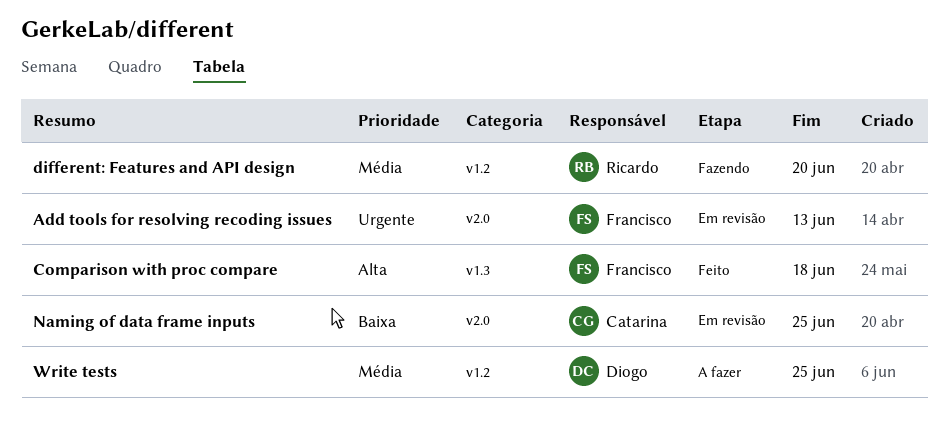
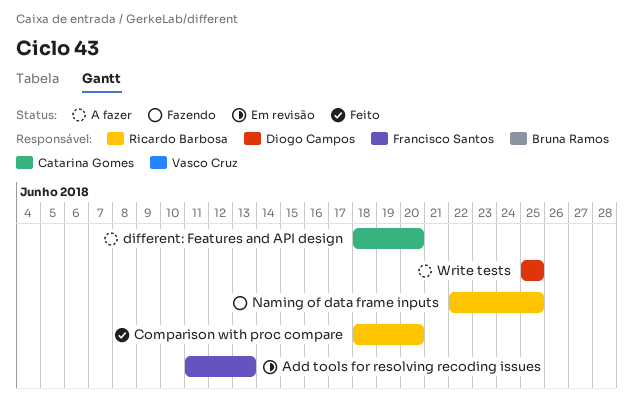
Comparison with proc compare, owner: Francisco Santos -> Ricardo Barbosa
Comparison with proc compare, due: Jun 18 -> Jun 20
different: Features and API design, status: Fazendo -> A fazer
different: Features and API design, owner: Ricardo Barbosa -> Catarina Gomes
Naming of data frame inputs, status: Em revisão -> Fazendo
Naming of data frame inputs, owner: Catarina Gomes -> Ricardo Barbosa

